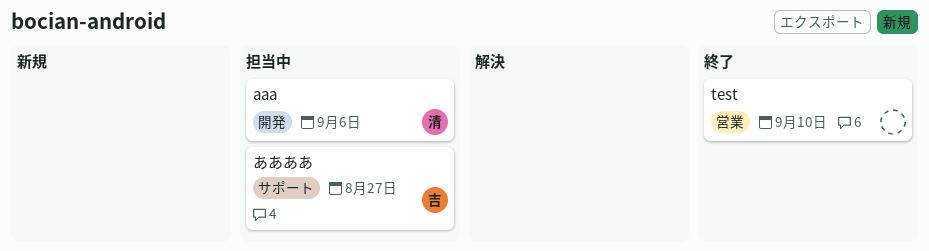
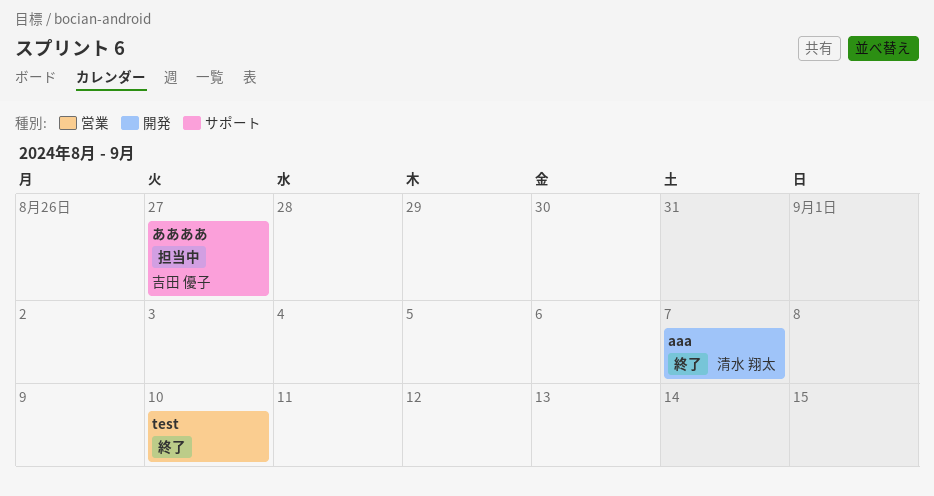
aaa, status: 担当中 -> 終了
aaa, due: Sep 6 -> Sep 7

